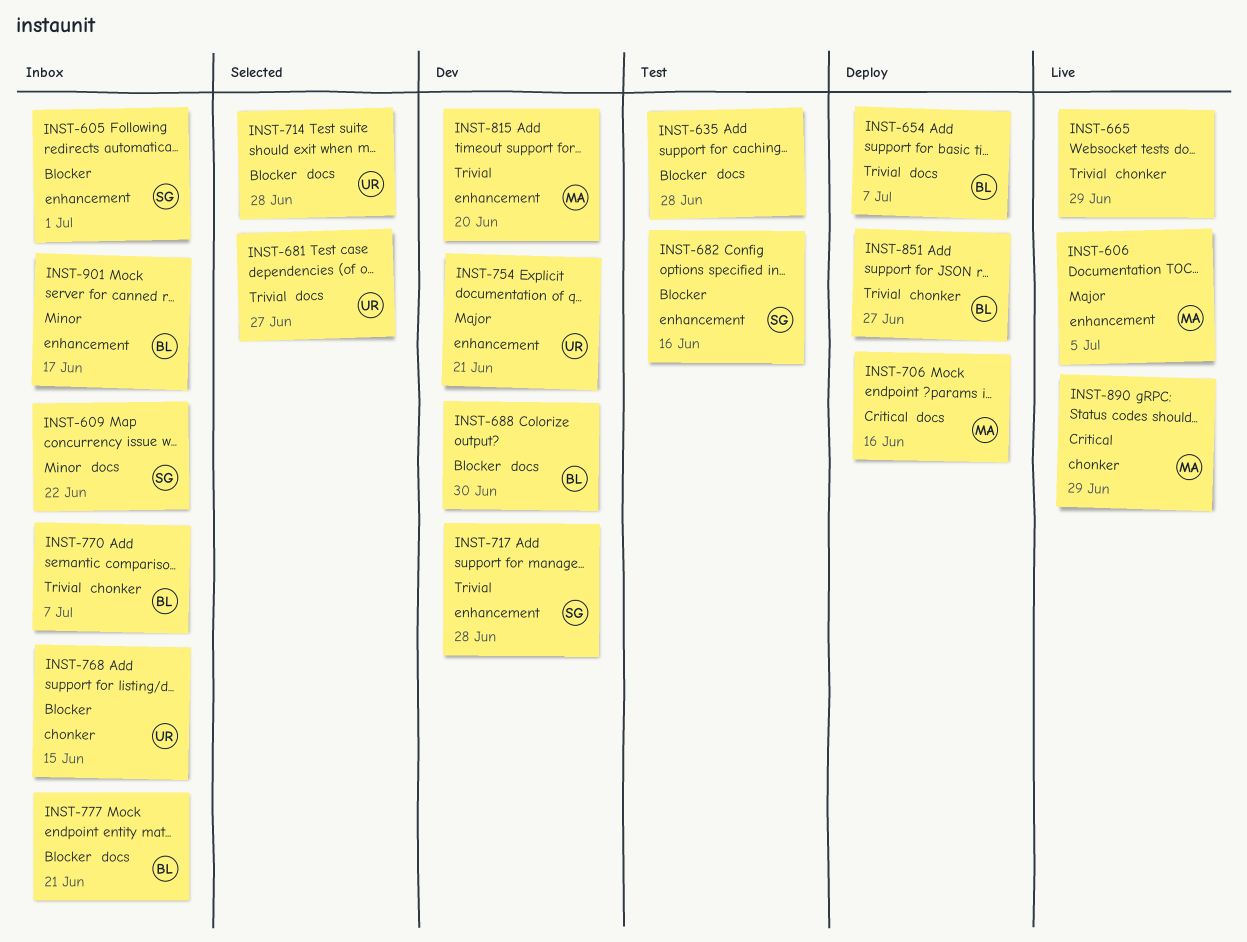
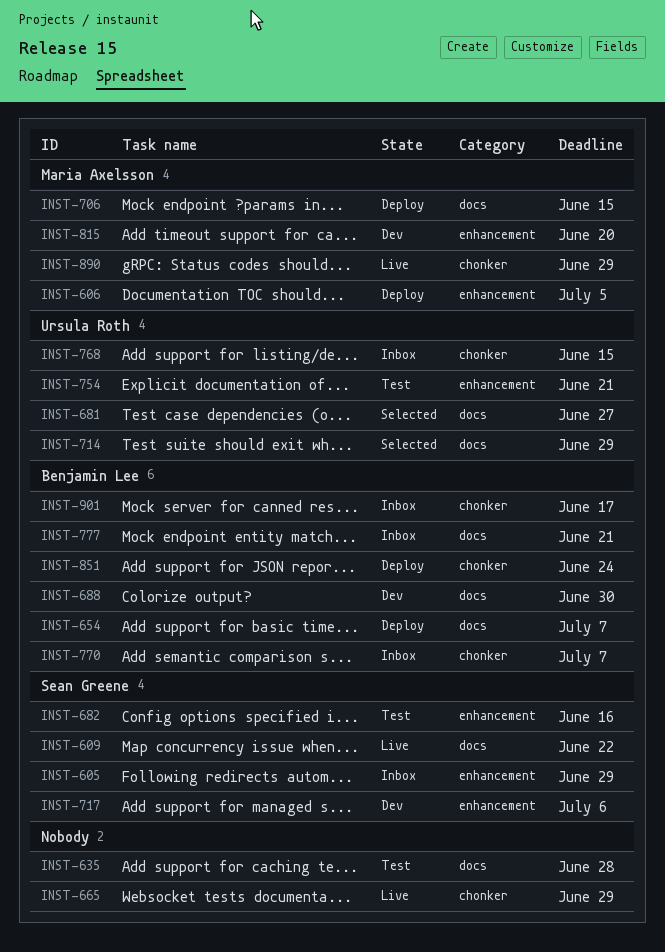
INST-605, due: Jul 1 -> Jun 29
INST-606, status: Live -> Deploy
INST-609, status: Inbox -> Live
INST-706, due: Jun 16 -> Jun 15
INST-714, due: Jun 28 -> Jun 29
INST-717, due: Jun 28 -> Jul 6
INST-754, status: Dev -> Test
INST-851, due: Jun 27 -> Jun 24
INST-901, label: enhancement -> chonker

